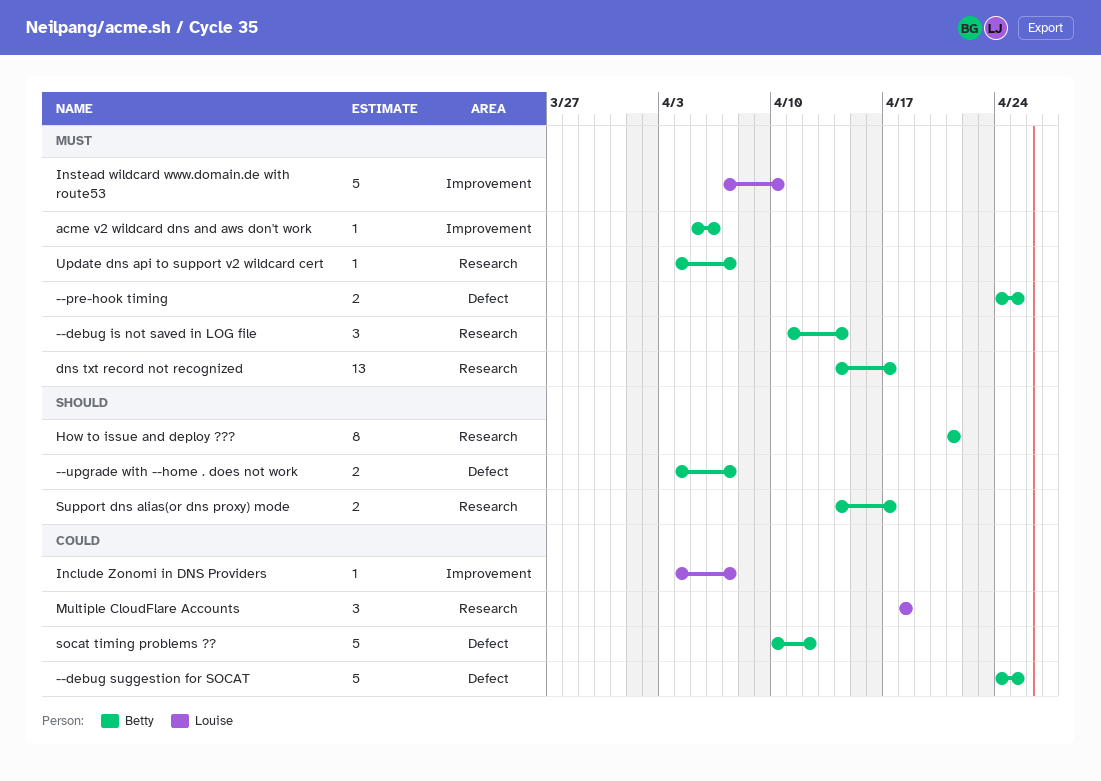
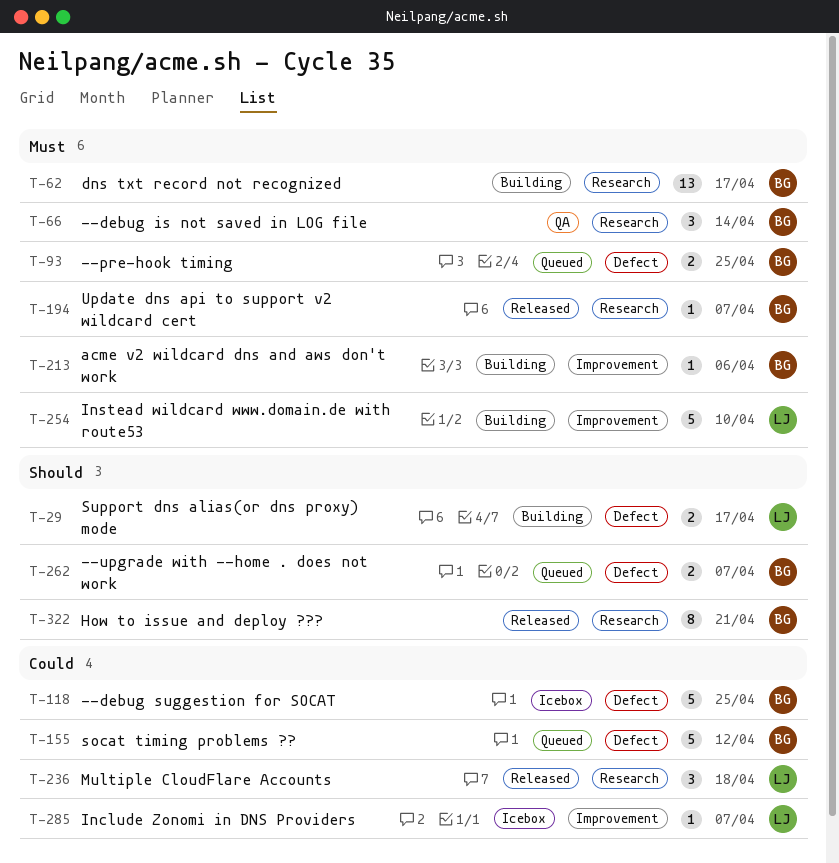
Support dns alias(or dns proxy) mode, owner: Betty -> Louise
Support dns alias(or dns proxy) mode, label: Research -> Defect

